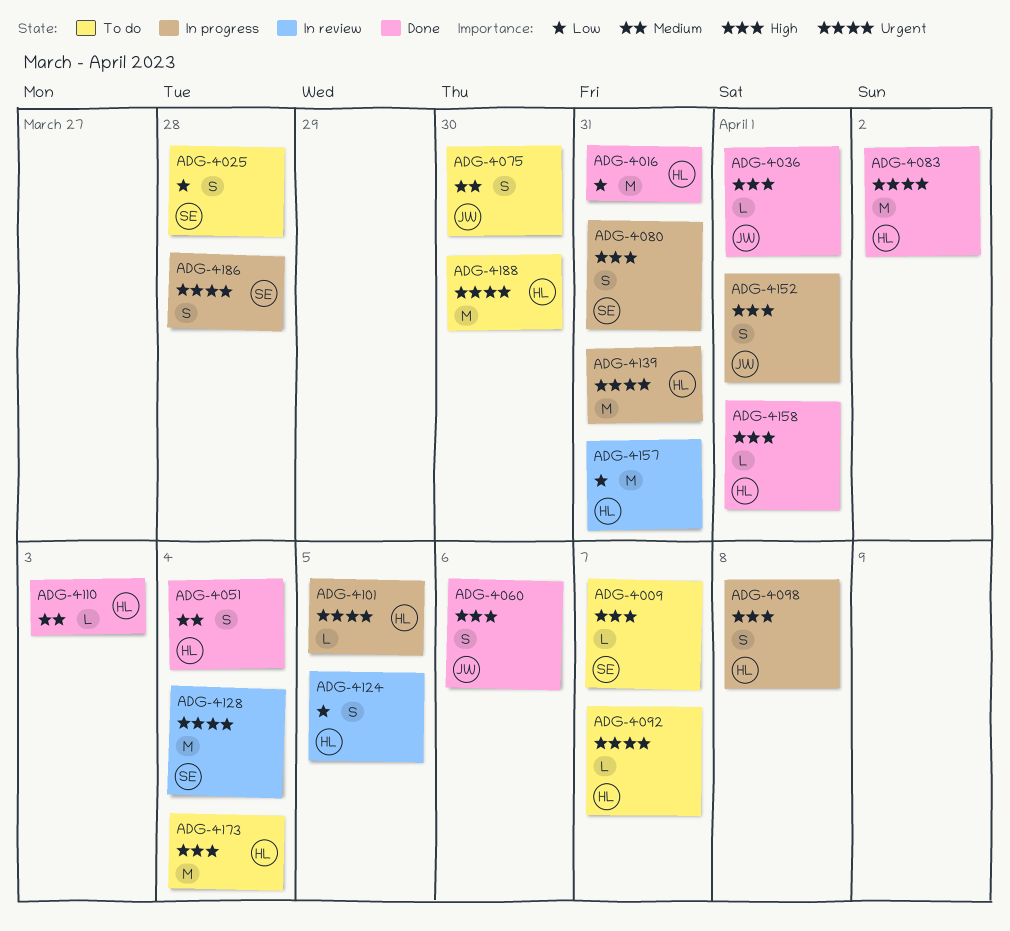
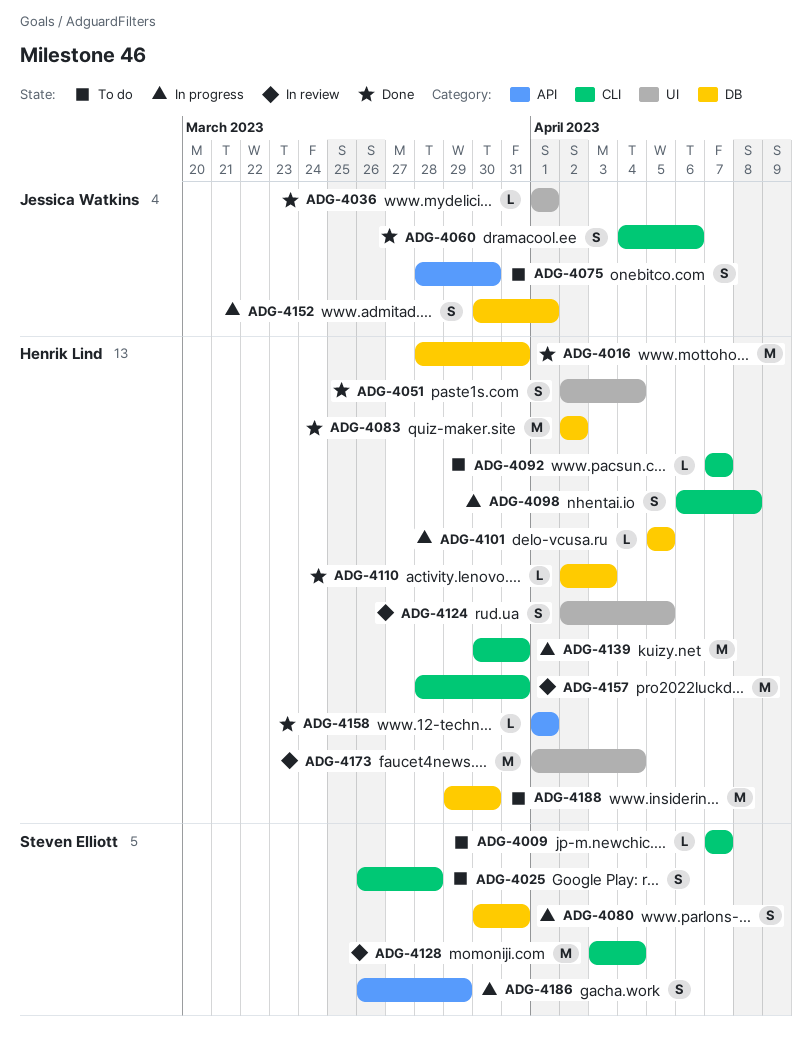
ADG-4173, status: To do -> In review
ADG-4186, due: Mar 28 -> Mar 29

